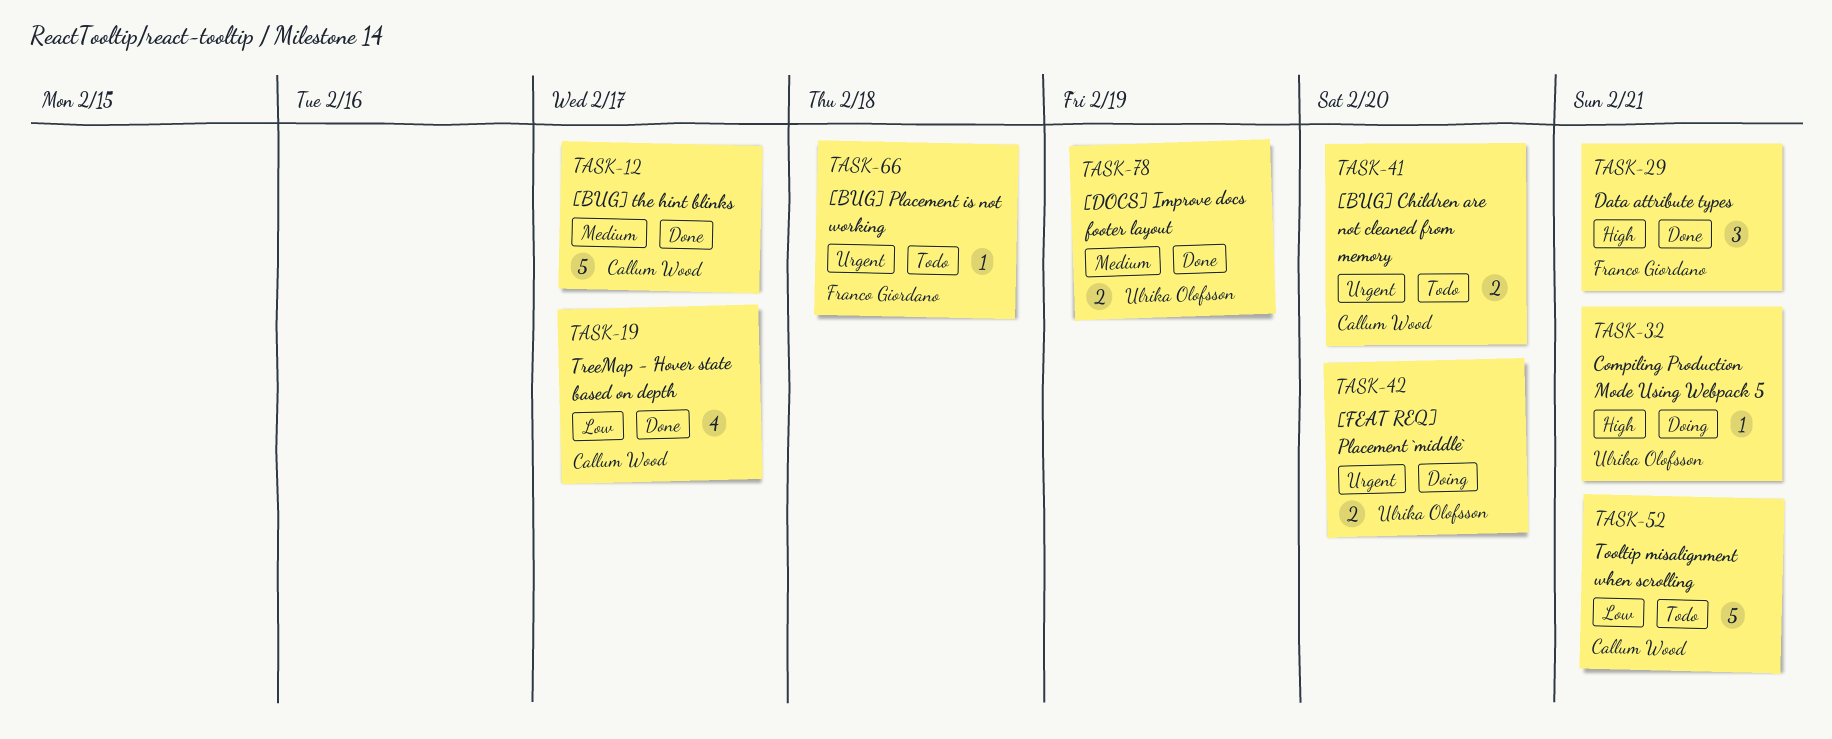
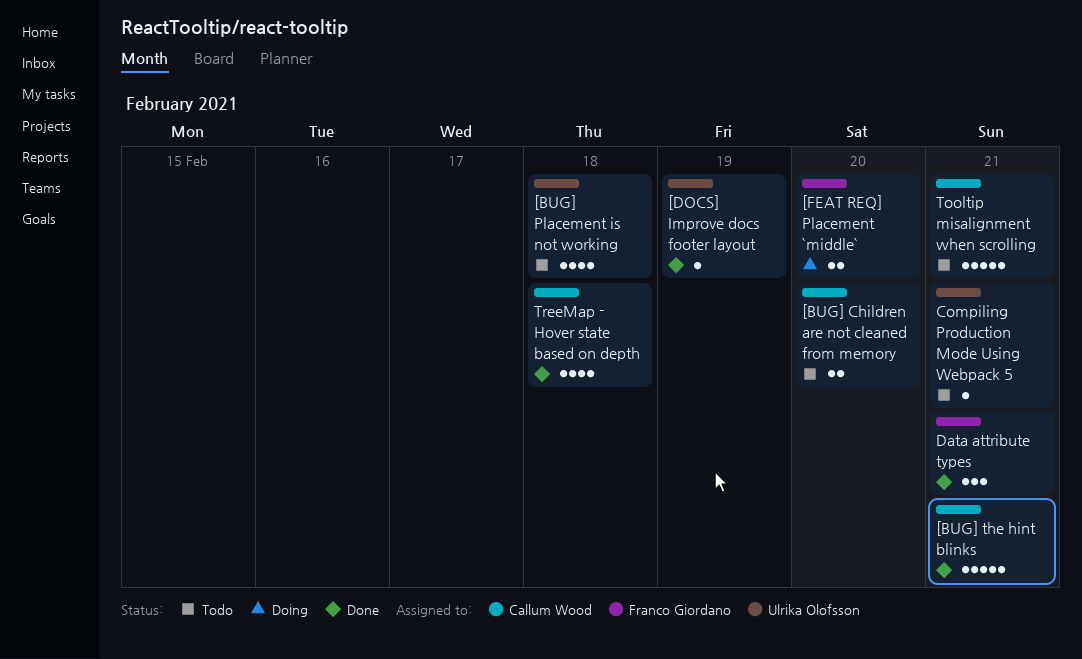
[BUG] Placement is not working, owner: Franco Giordano -> Ulrika Olofsson
[BUG] Placement is not working, estimate: 1 -> 4
[BUG] the hint blinks, due: Feb 17 -> Feb 21
[DOCS] Improve docs footer layout, estimate: 2 -> 1
[FEAT REQ] Placement `middle`, owner: Ulrika Olofsson -> Franco Giordano
Compiling Production Mode Using Webpack 5, status: Doing -> Todo
TreeMap - Hover state based on depth, due: Feb 17 -> Feb 18

